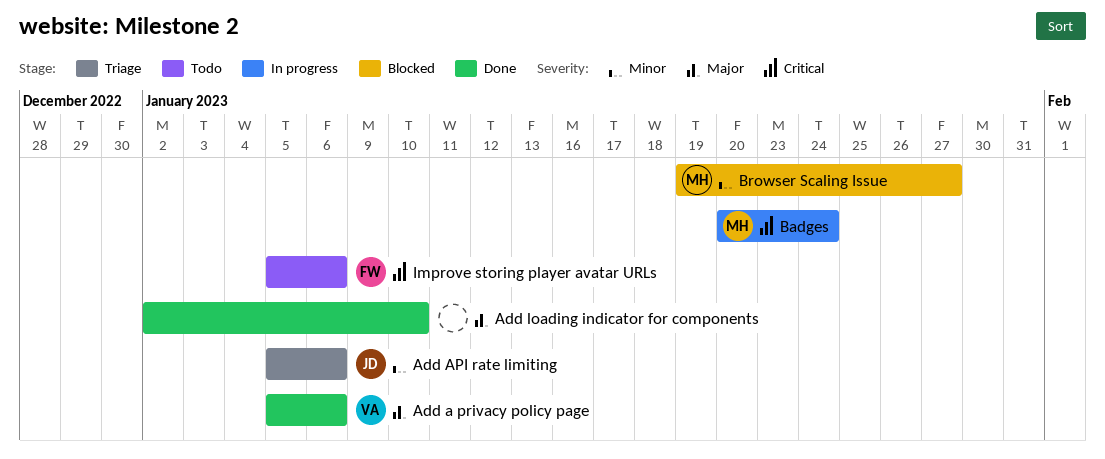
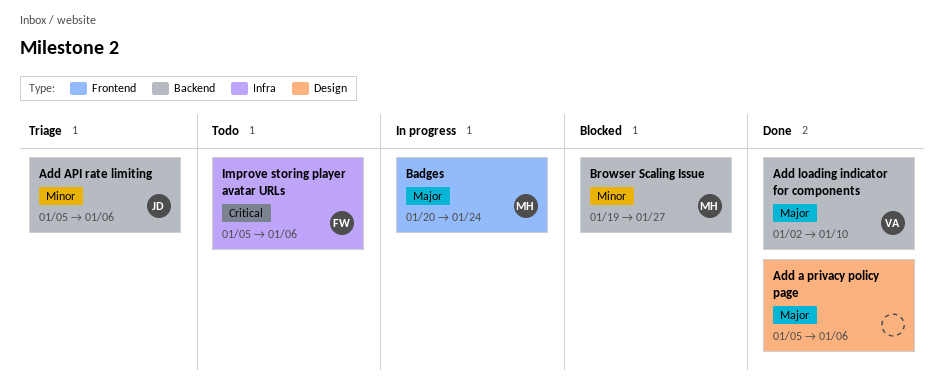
Add a privacy policy page, owner: VA -> none
Add loading indicator for components, owner: none -> VA
Badges, priority: Critical -> Major

